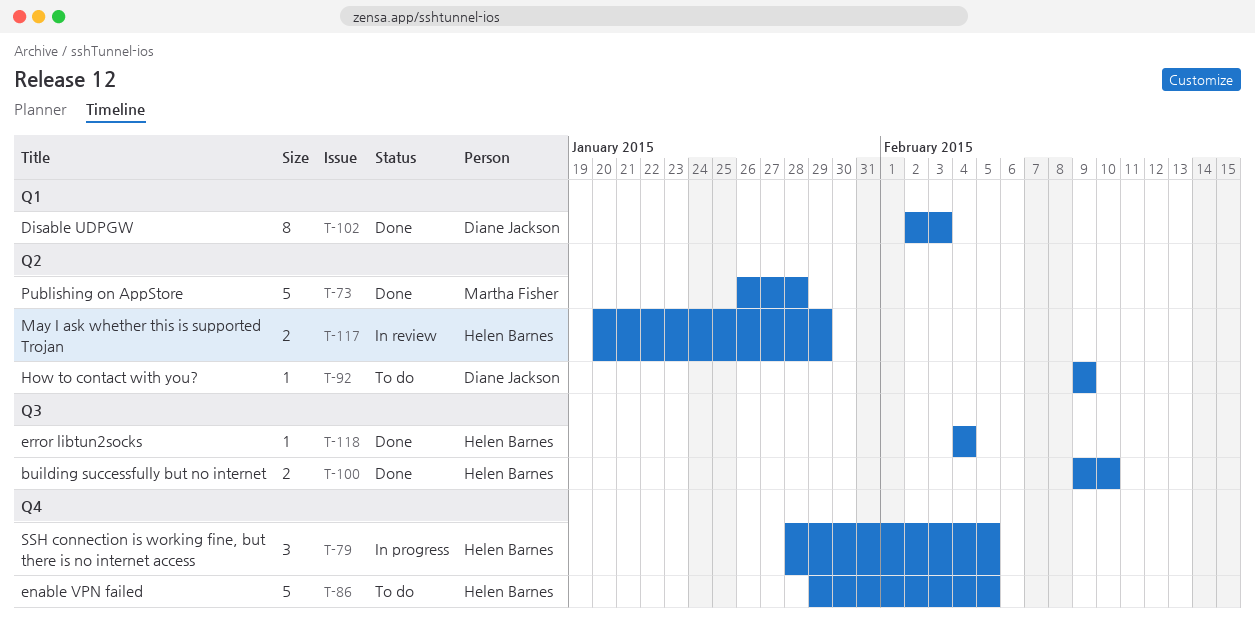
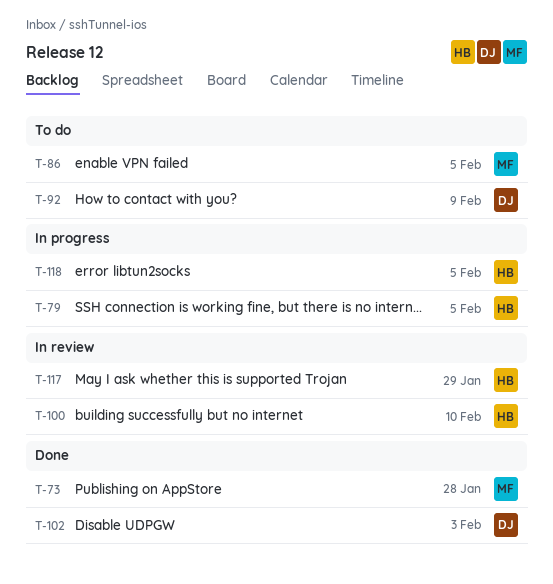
T-86, owner: Helen Barnes -> Martha Fisher
T-100, status: Done -> In review
T-118, status: Done -> In progress
T-118, due: Feb 4 -> Feb 5

